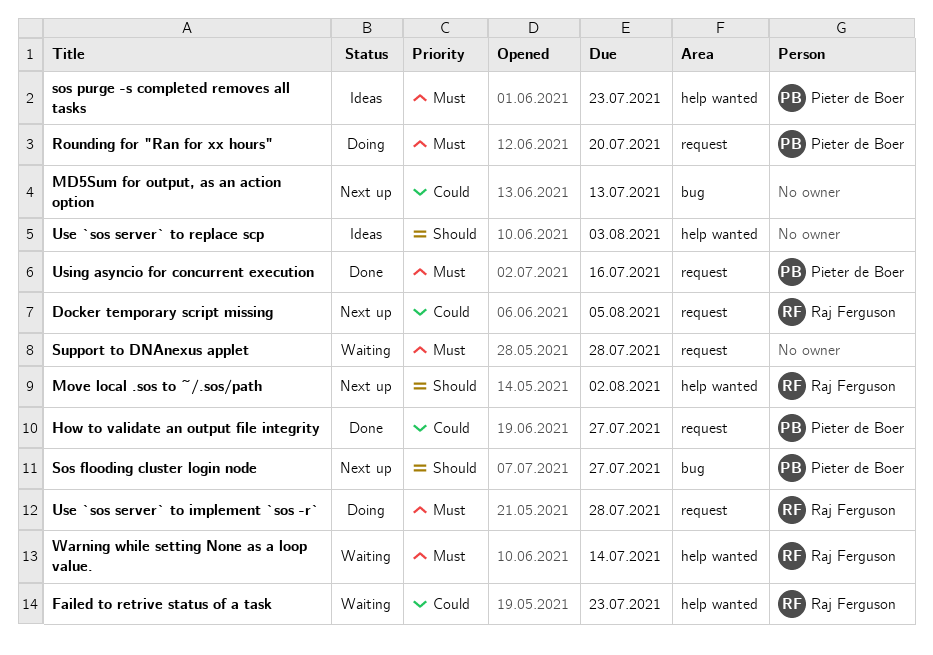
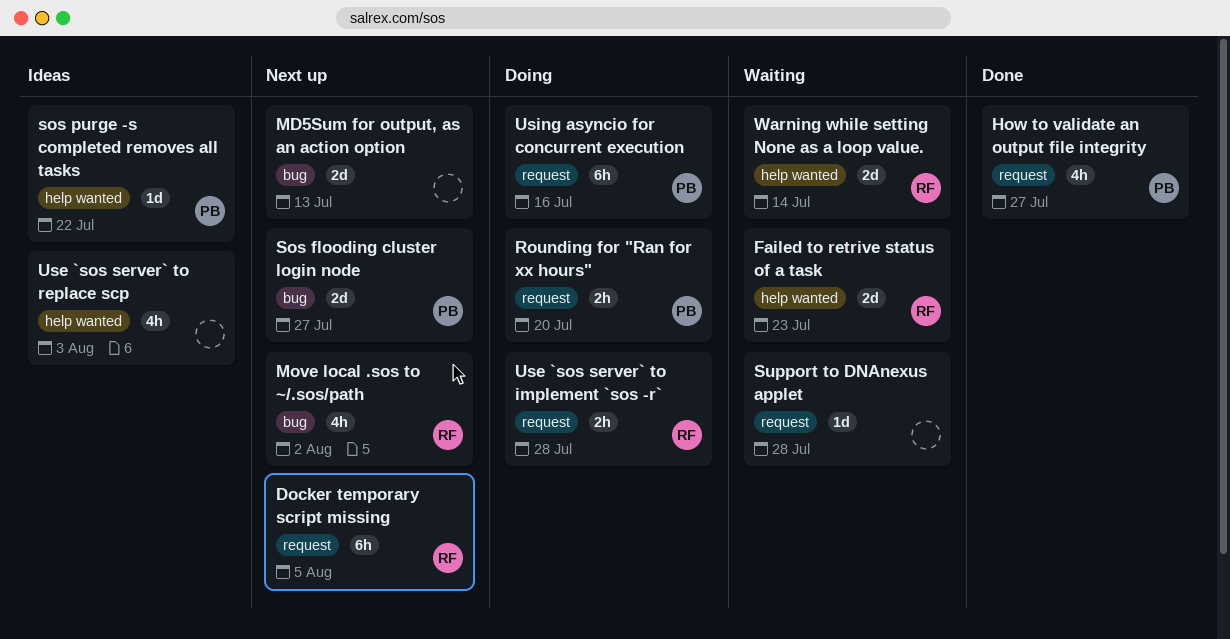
Move local .sos to ~/.sos/path, label: help wanted -> bug
sos purge -s completed removes all tasks, due: Jul 23 -> Jul 22
Using asyncio for concurrent execution, status: Done -> Doing

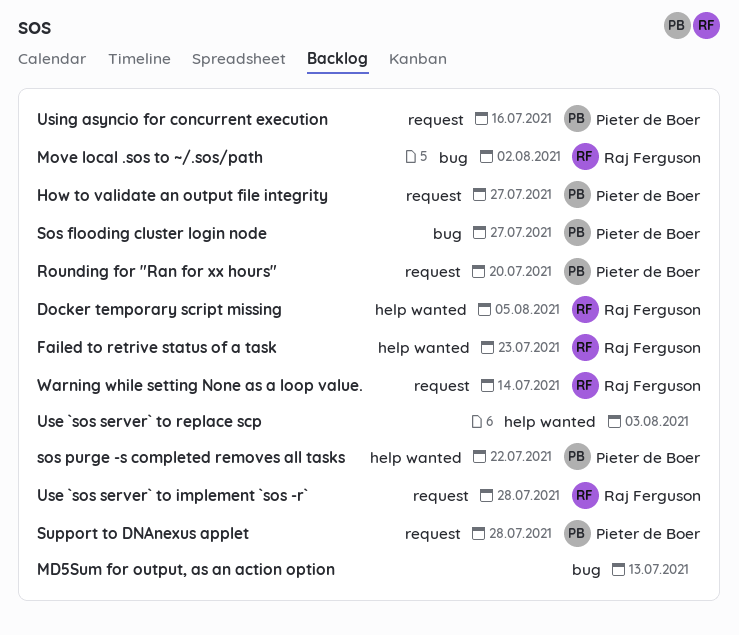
Docker temporary script missing, label: request -> help wanted
Support to DNAnexus applet, owner: none -> Pieter de Boer
Warning while setting None as a loop value., label: help wanted -> request

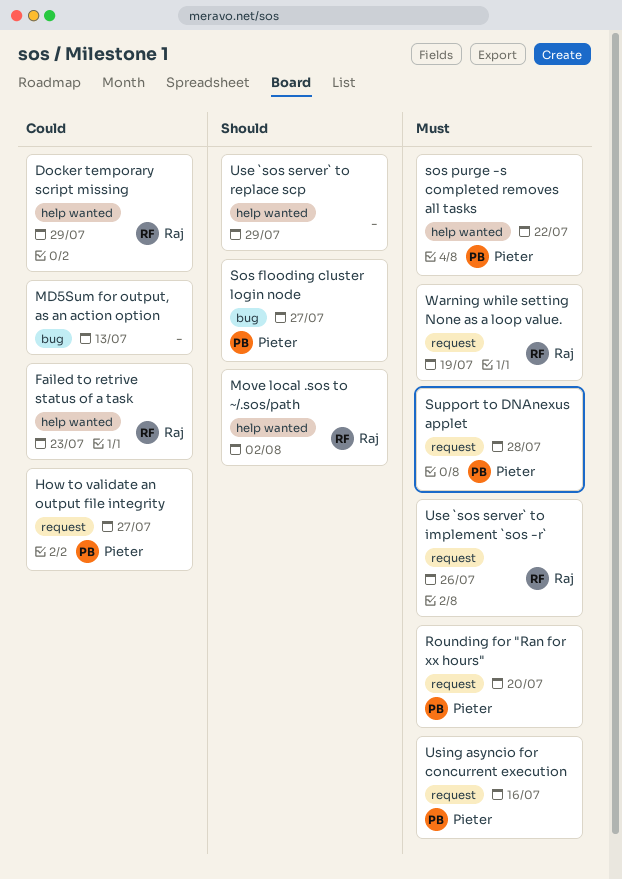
Docker temporary script missing, due: Aug 5 -> Jul 29
Move local .sos to ~/.sos/path, label: bug -> help wanted
Use `sos server` to implement `sos -r`, due: Jul 28 -> Jul 26
Use `sos server` to replace scp, due: Aug 3 -> Jul 29
Warning while setting None as a loop value., due: Jul 14 -> Jul 19

